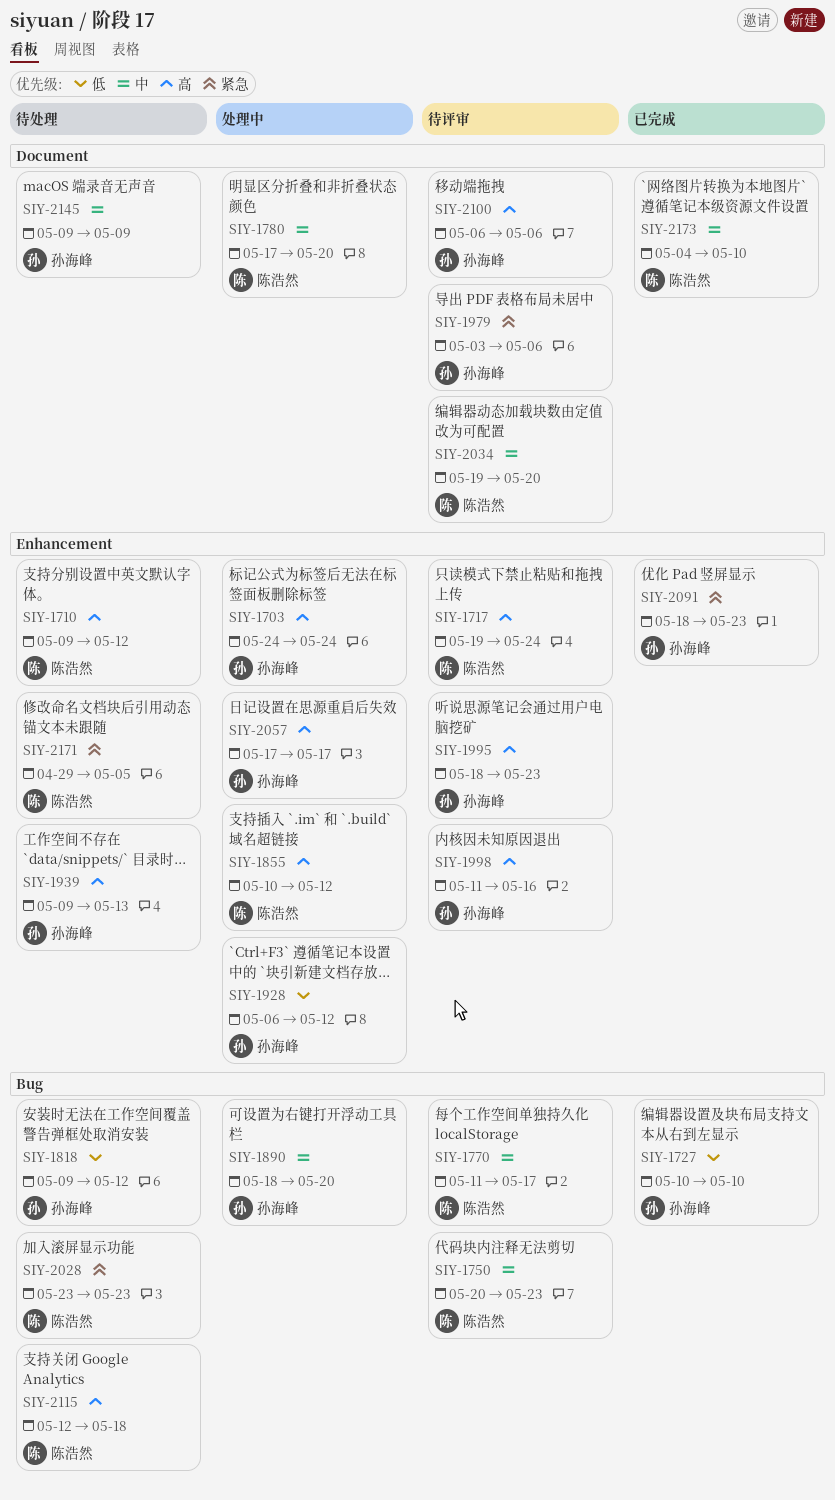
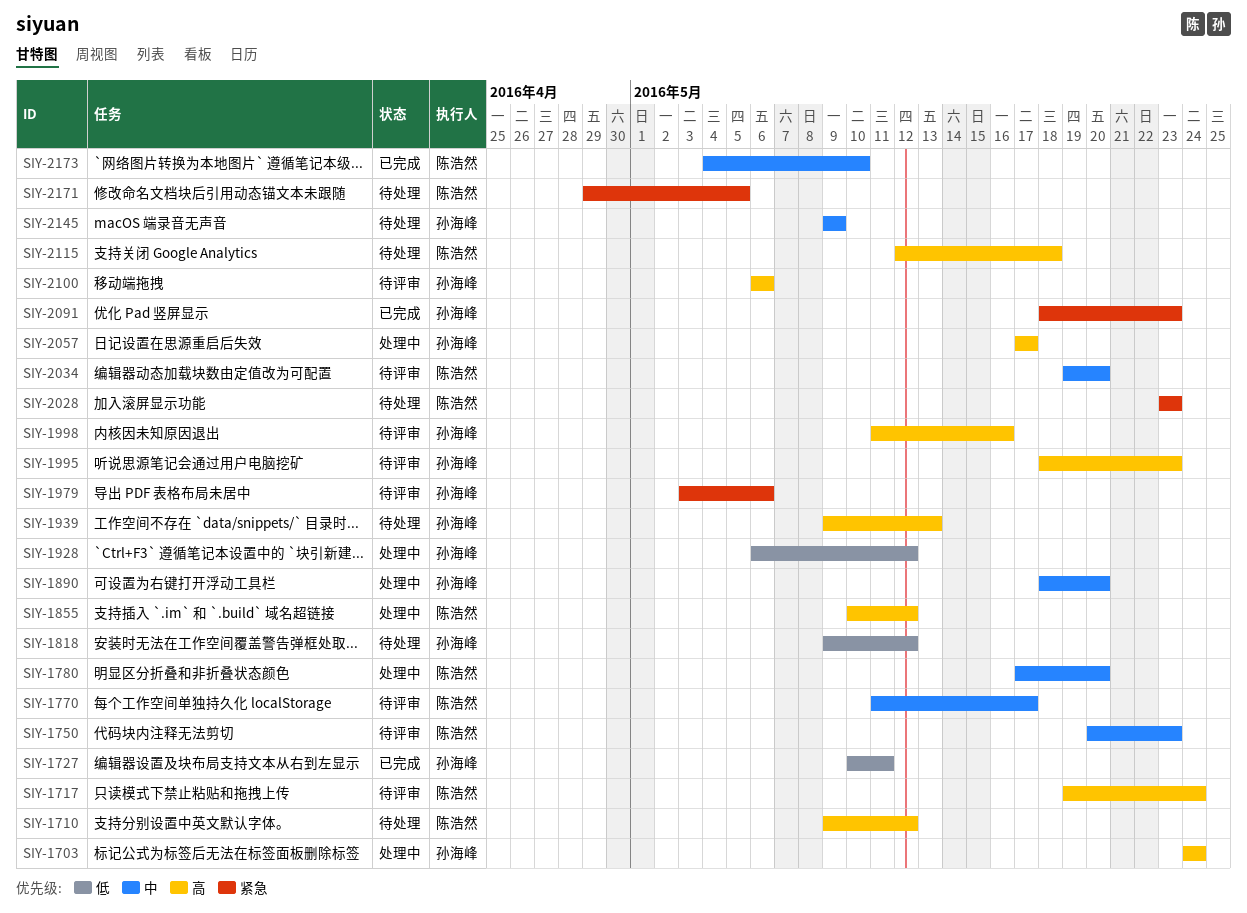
SIY-1727, due: May 10 -> May 11

